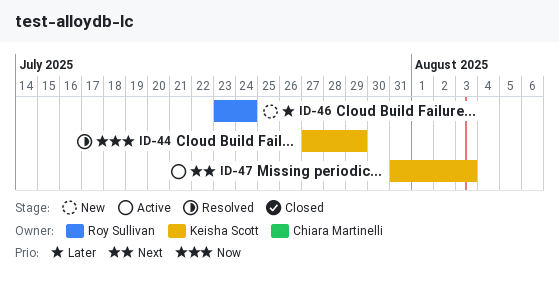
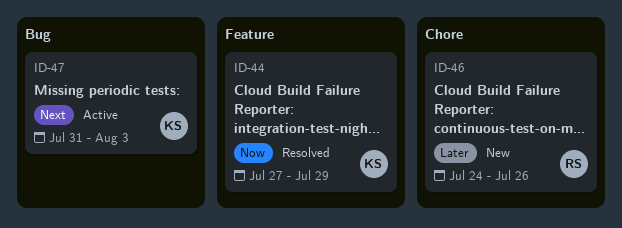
ID-46, start: Jul 23 -> Jul 24
ID-46, due: Jul 24 -> Jul 26

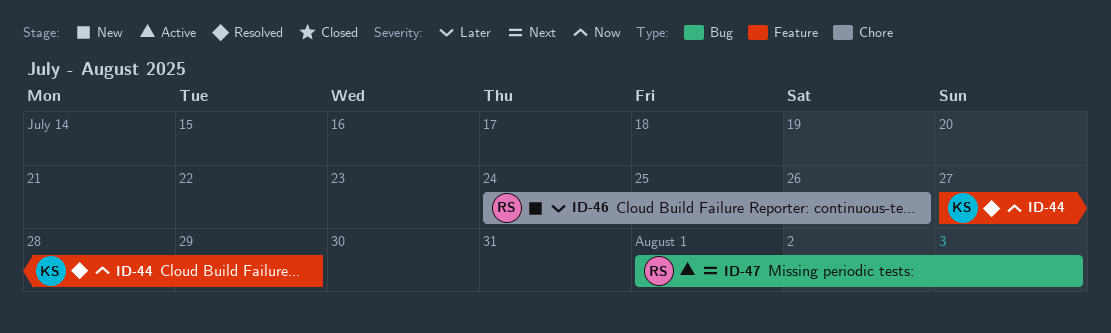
ID-47, owner: KS -> RS
ID-47, start: Jul 31 -> Aug 1

